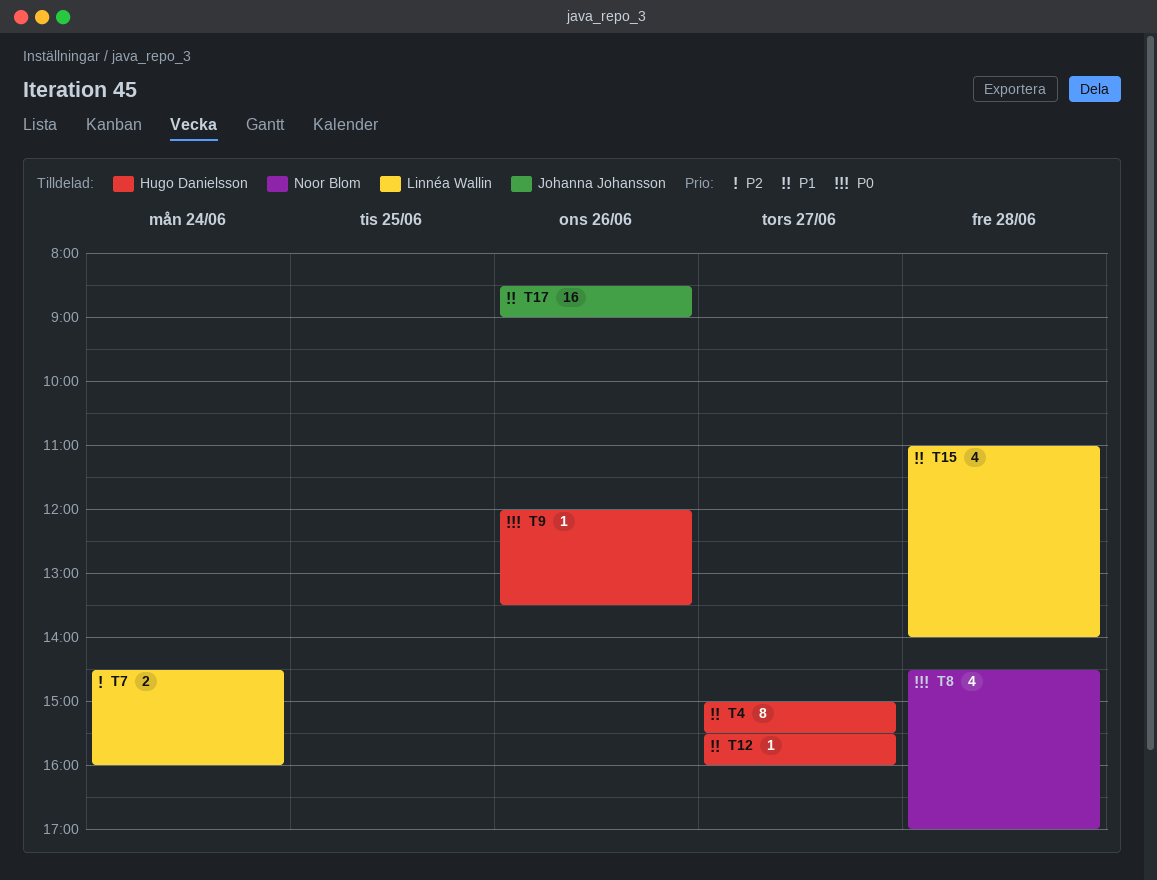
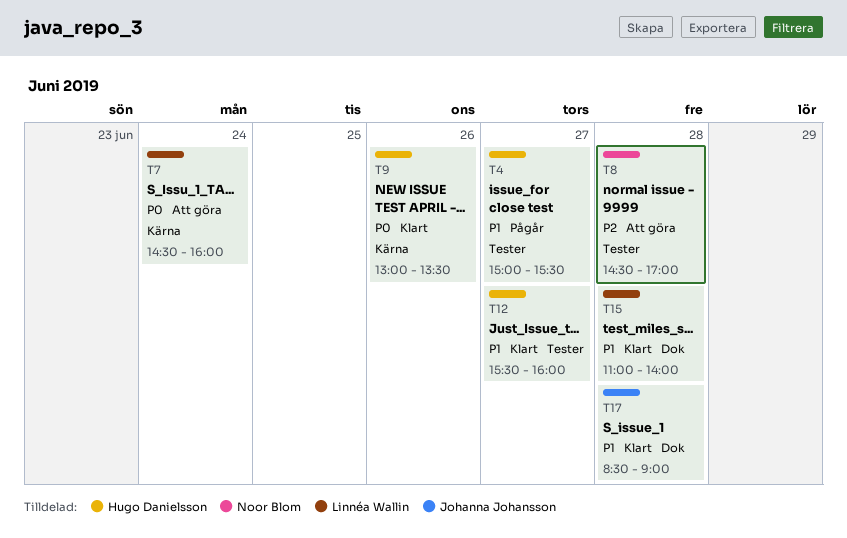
T7, priority: P2 -> P0
T8, priority: P0 -> P2
T9, begins: 12:00 -> 13:00
T17, day: Jun 26 -> Jun 28

